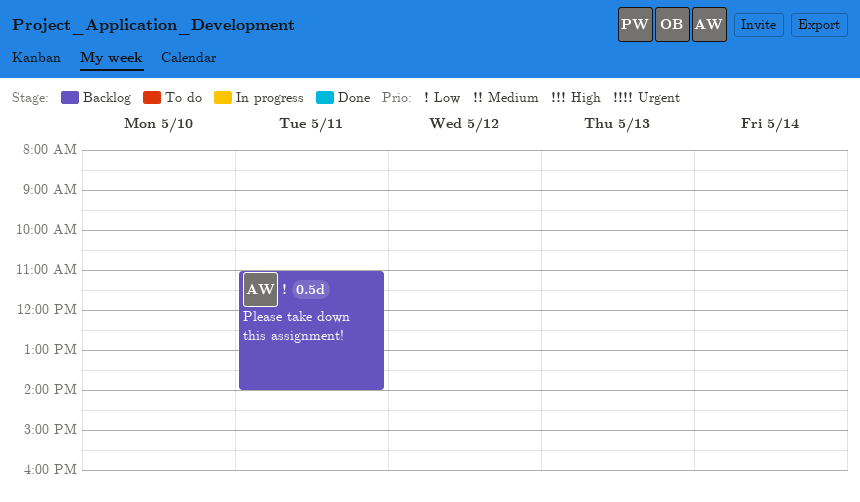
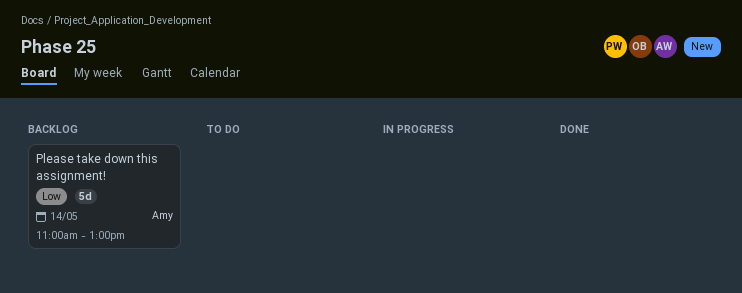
Please take down this assignment!, estimate: 0.5d -> 5d
Please take down this assignment!, day: May 11 -> May 14
Please take down this assignment!, ends: 14:00 -> 13:00

